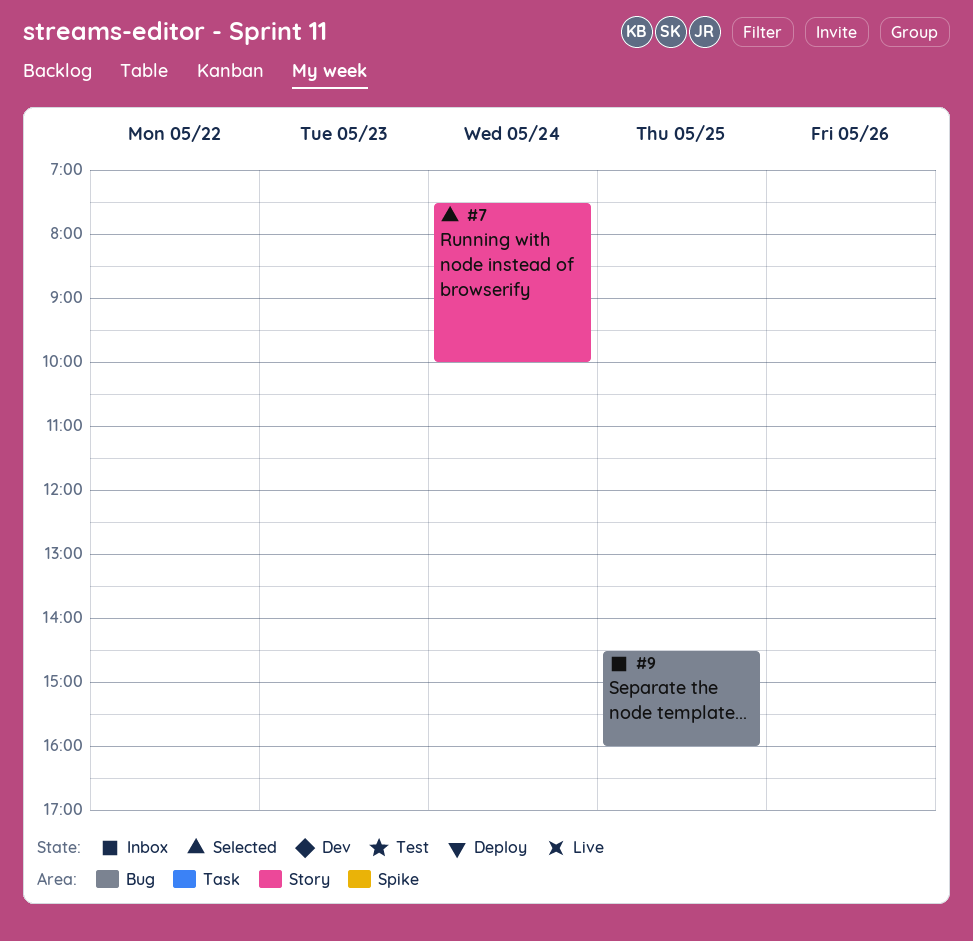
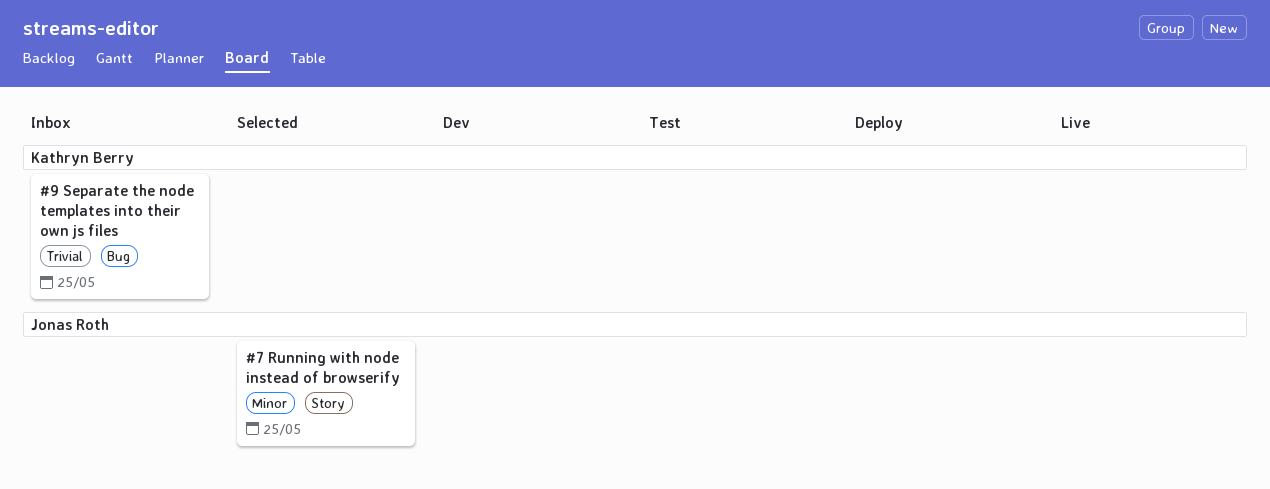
#7, day: May 24 -> May 25

